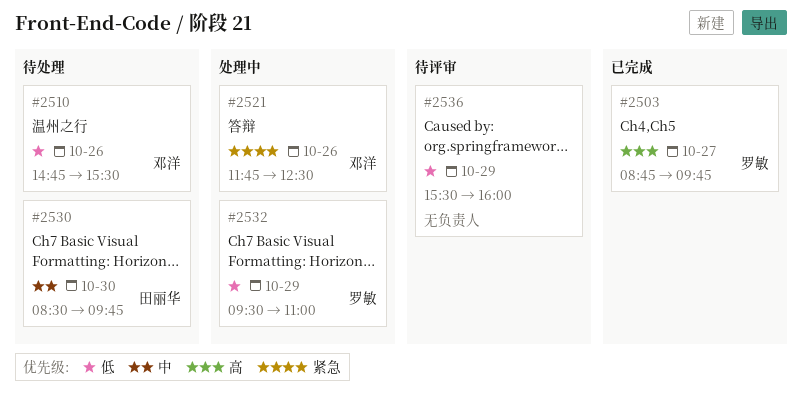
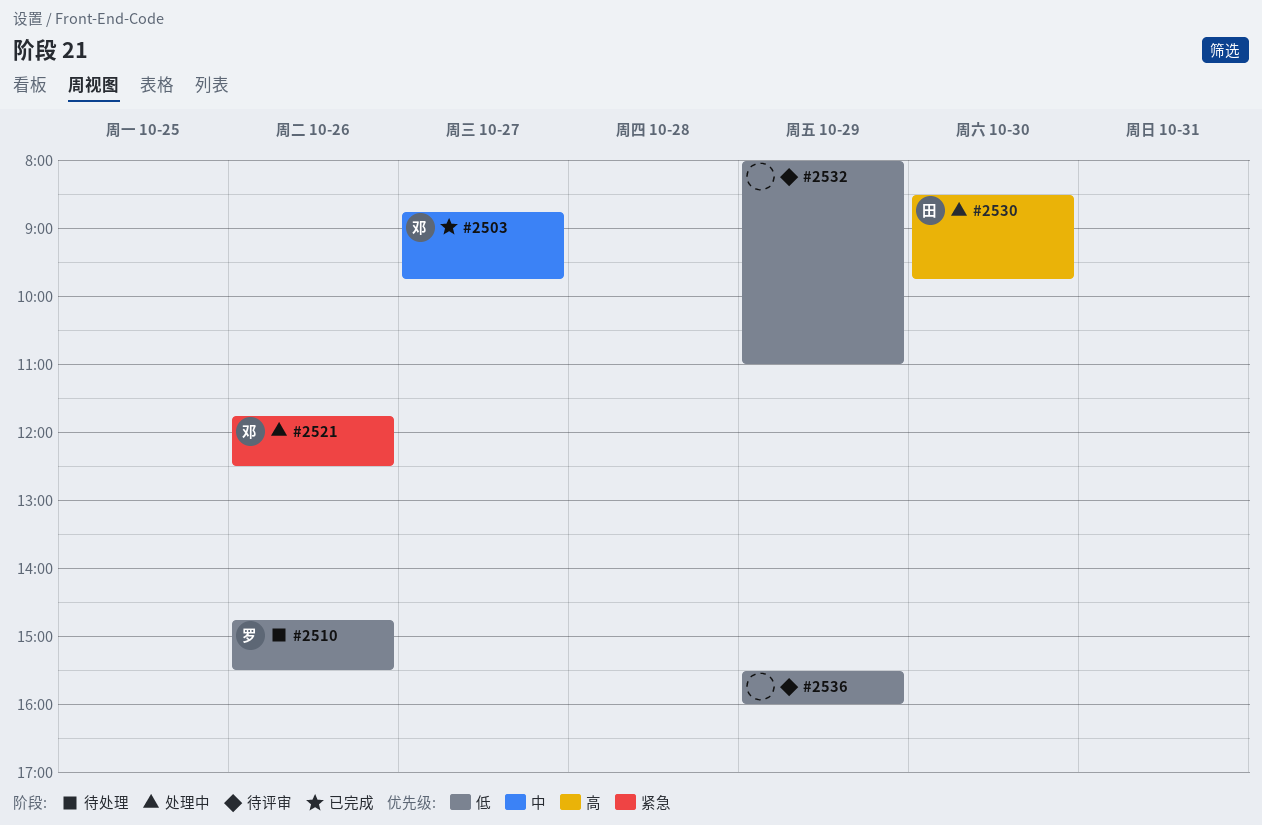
#2503, owner: 罗敏 -> 邓洋
#2503, priority: 高 -> 中
#2510, owner: 邓洋 -> 罗敏
#2530, status: 待处理 -> 处理中
#2530, priority: 中 -> 高
#2532, status: 处理中 -> 待评审
#2532, owner: 罗敏 -> none
#2532, begins: 09:30 -> 08:00

